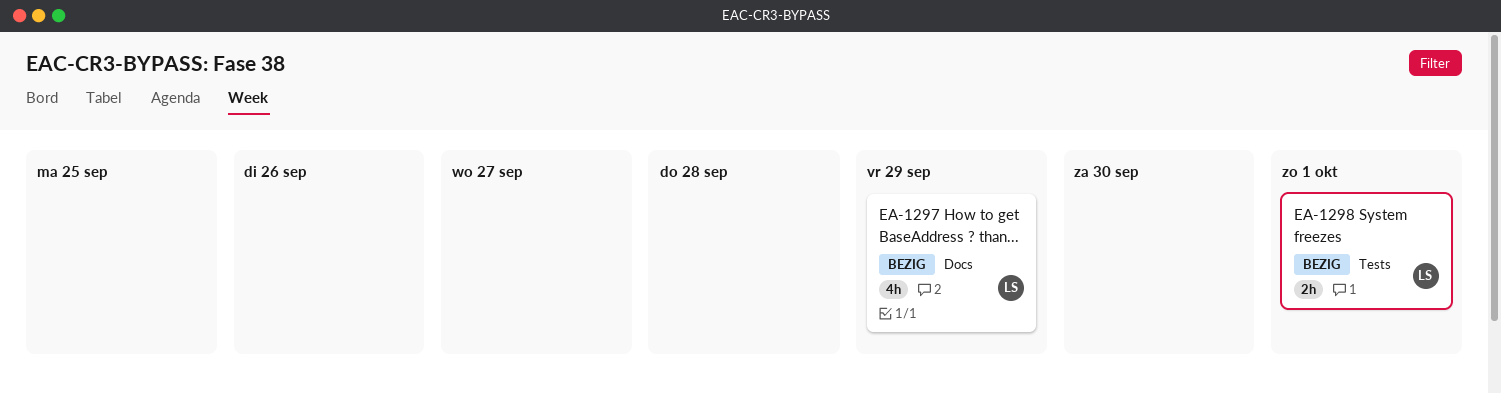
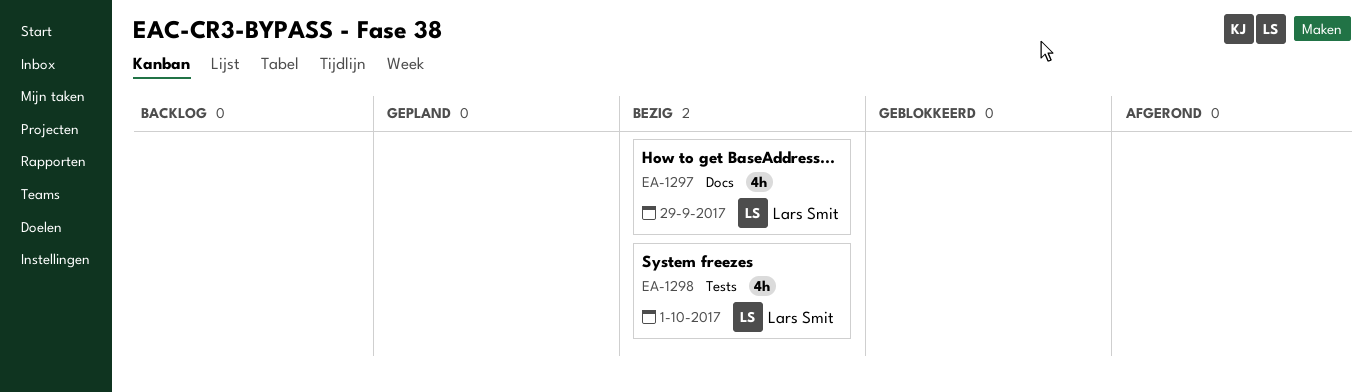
EA-1298, estimate: 2h -> 4h

